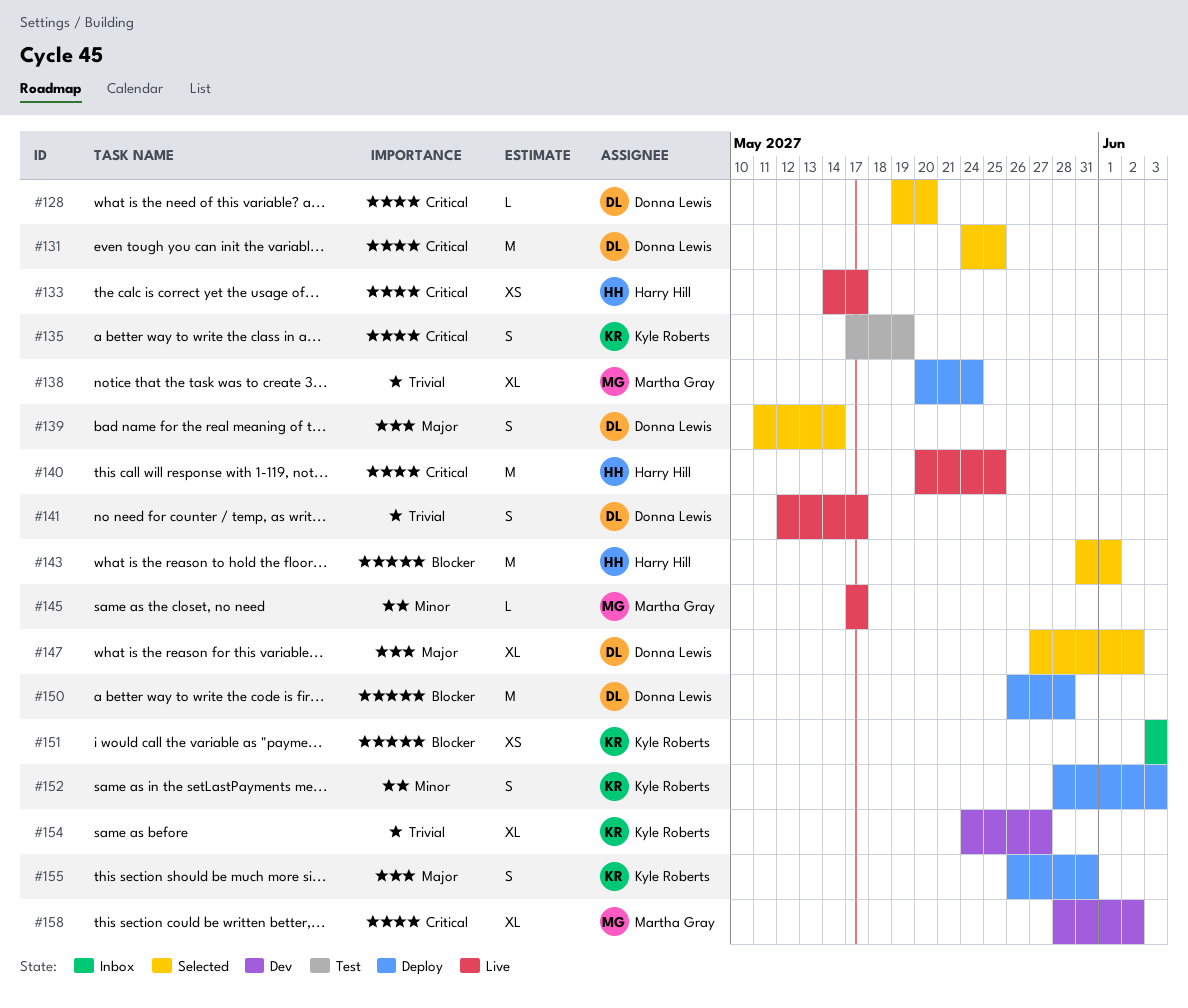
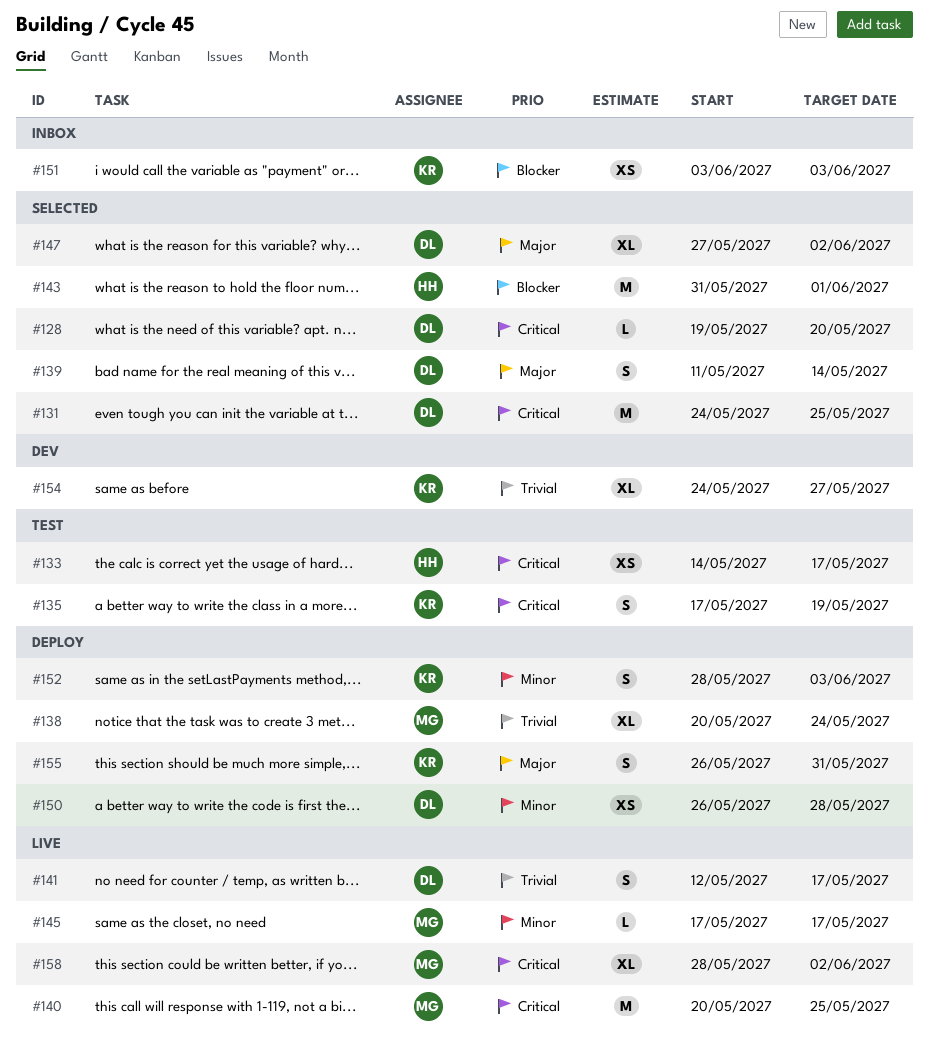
#133, status: Live -> Test
#140, owner: Harry Hill -> Martha Gray
#150, priority: Blocker -> Minor
#150, estimate: M -> XS
#158, status: Dev -> Live

